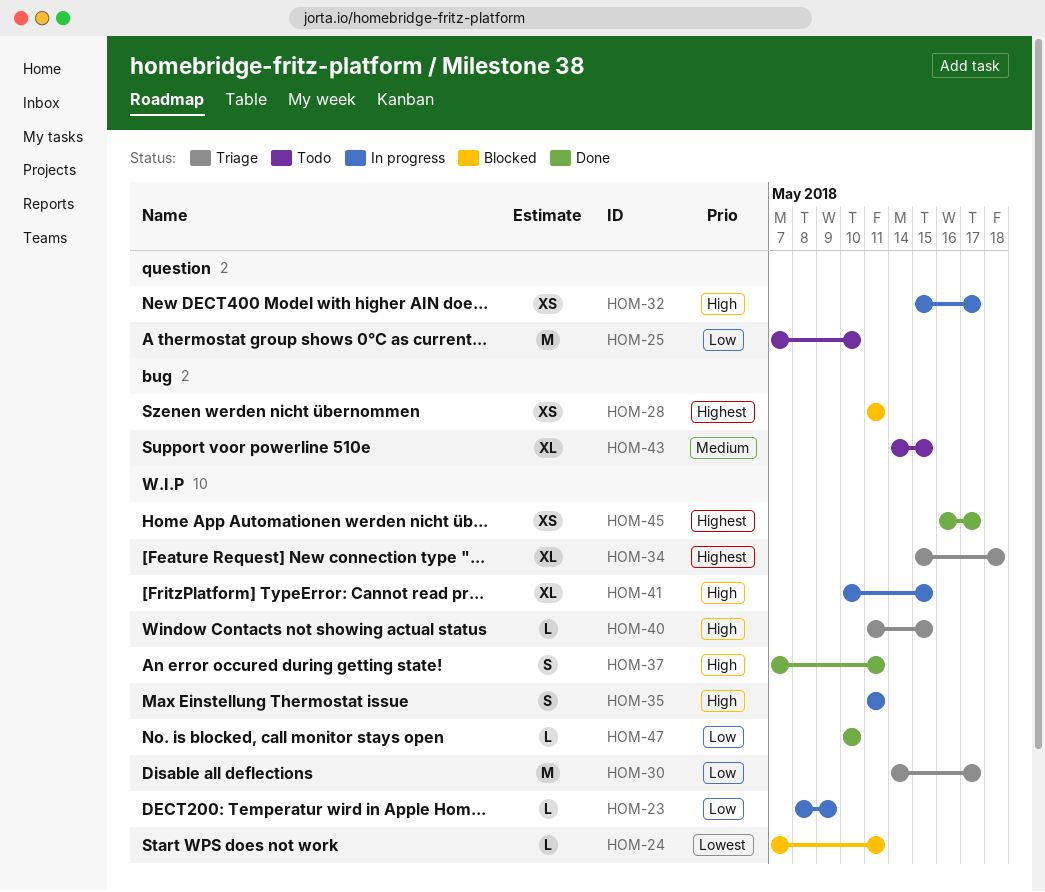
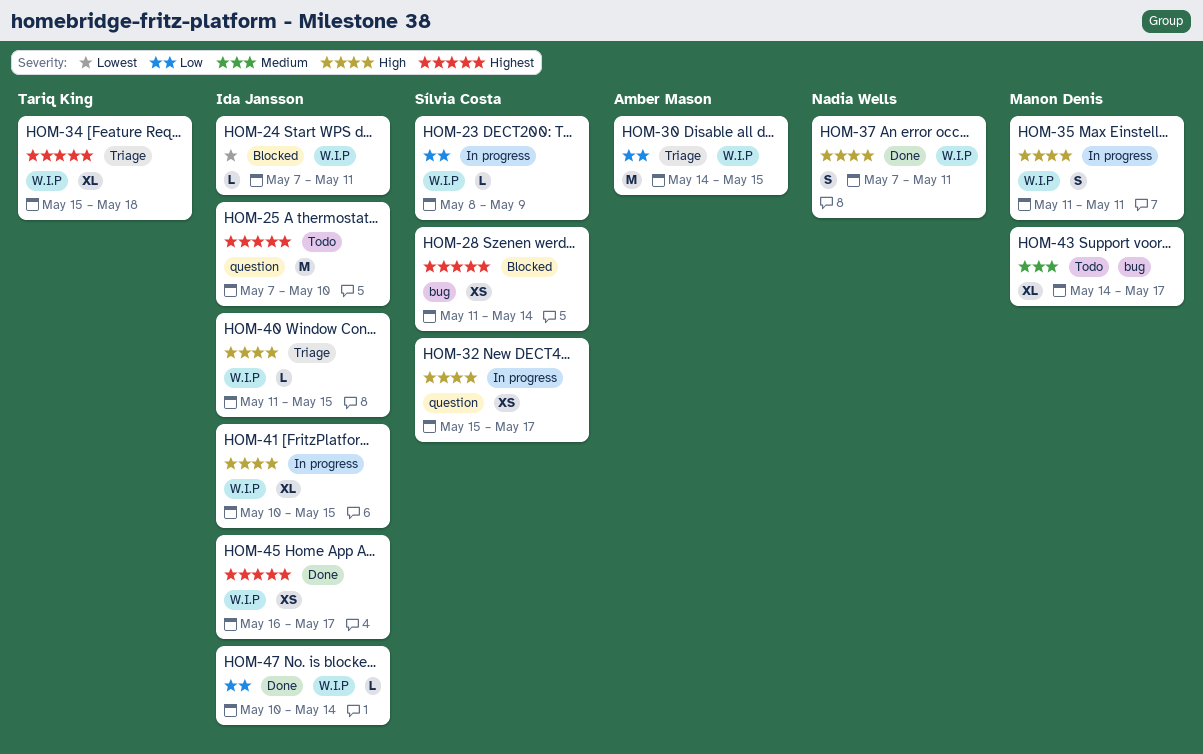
HOM-25, priority: Low -> Highest
HOM-28, due: May 11 -> May 14
HOM-30, due: May 17 -> May 15
HOM-43, due: May 15 -> May 17
HOM-47, due: May 10 -> May 14

